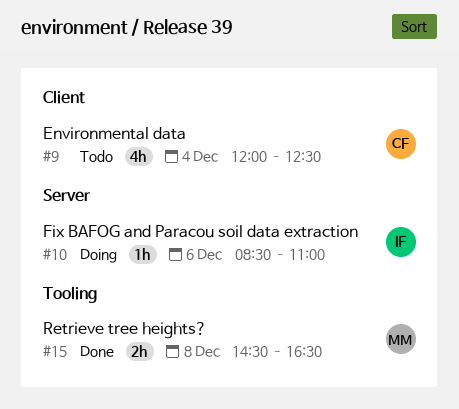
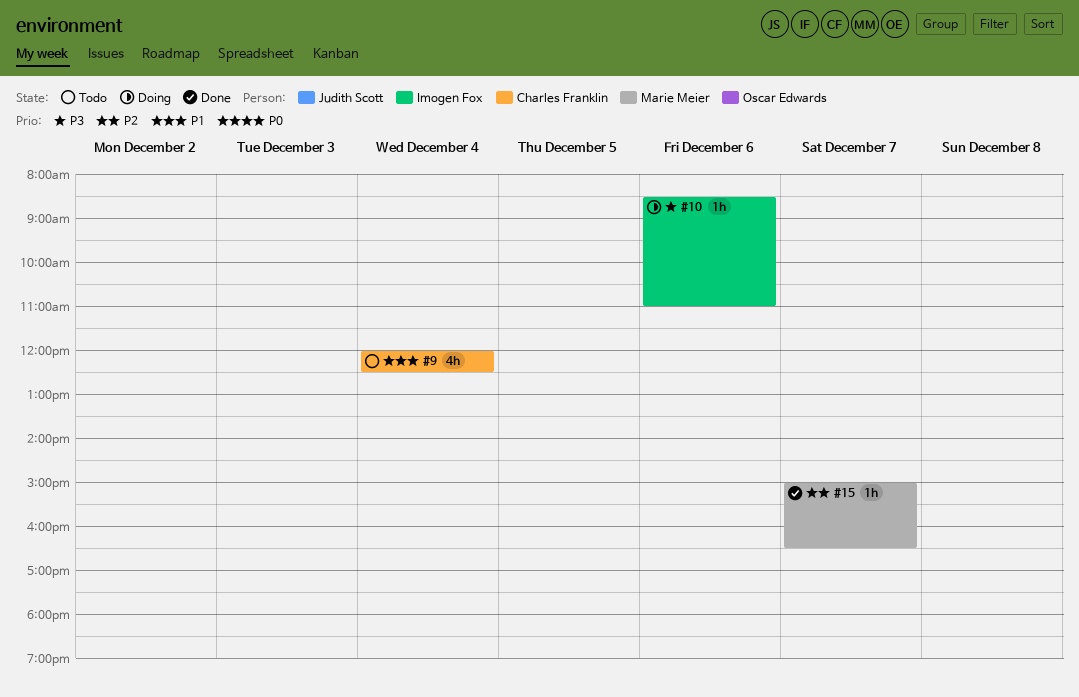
#15, estimate: 2h -> 1h
#15, day: Dec 8 -> Dec 7
#15, begins: 14:30 -> 15:00

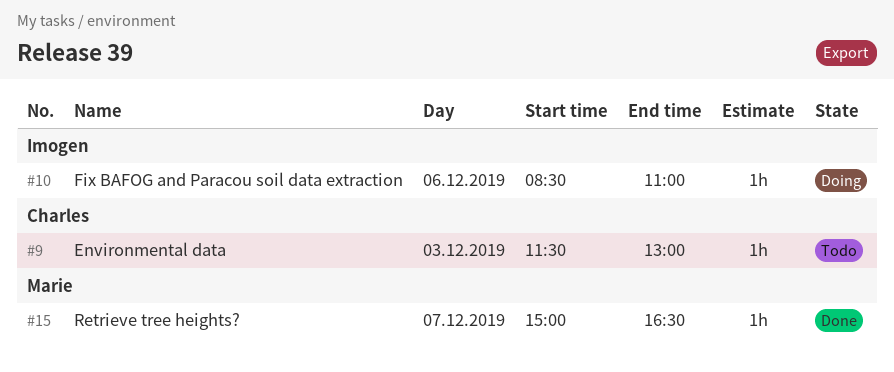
#9, estimate: 4h -> 1h
#9, day: Dec 4 -> Dec 3
#9, begins: 12:00 -> 11:30
#9, ends: 12:30 -> 13:00

